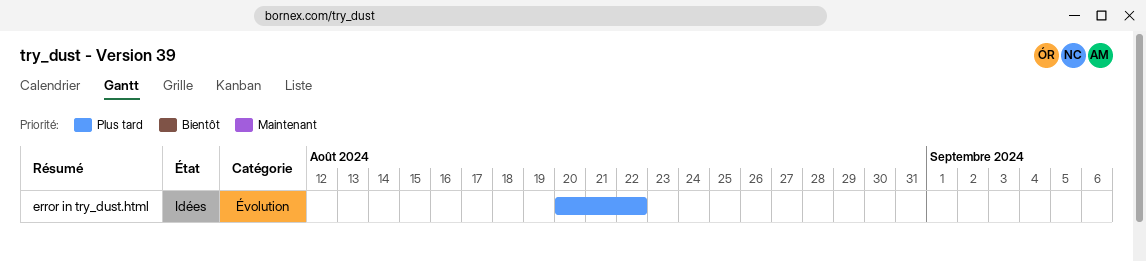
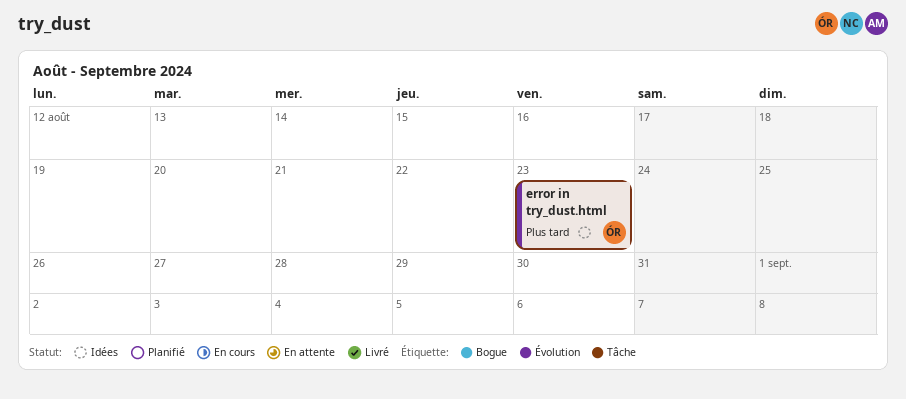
error in try_dust.html, due: Aug 22 -> Aug 23

